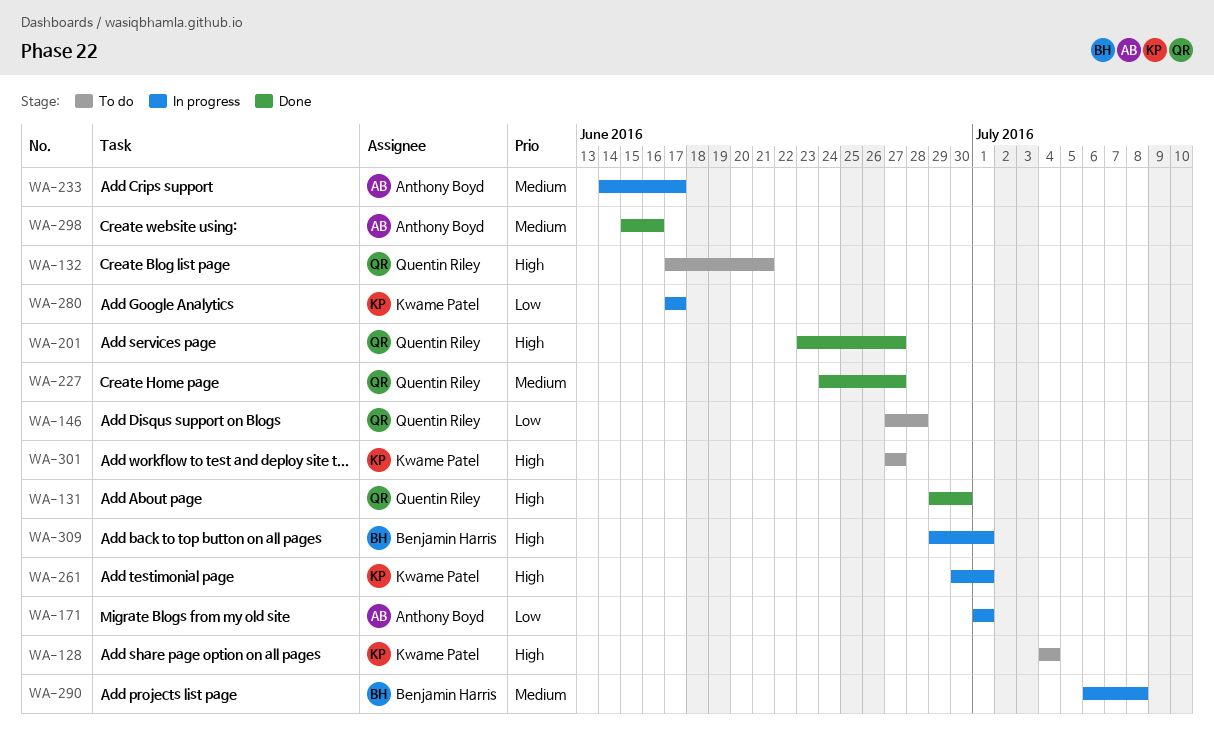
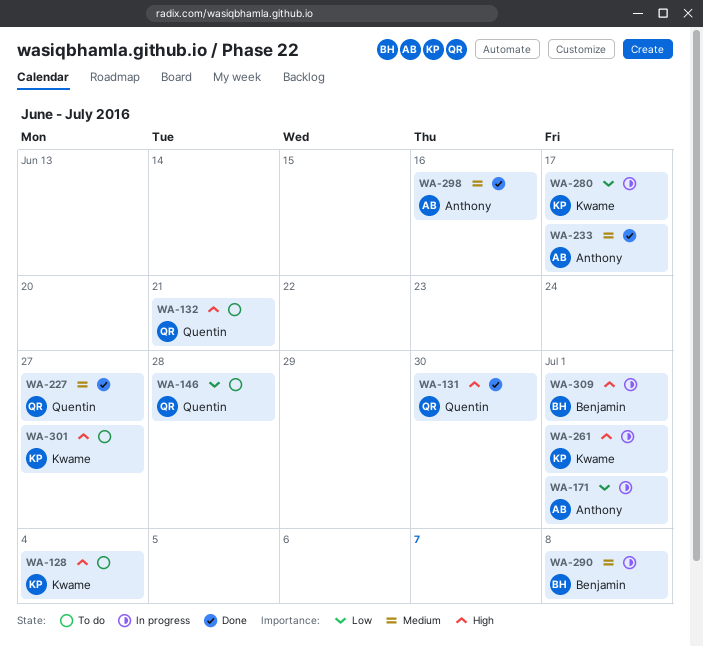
WA-201: present -> none
WA-233, status: In progress -> Done

